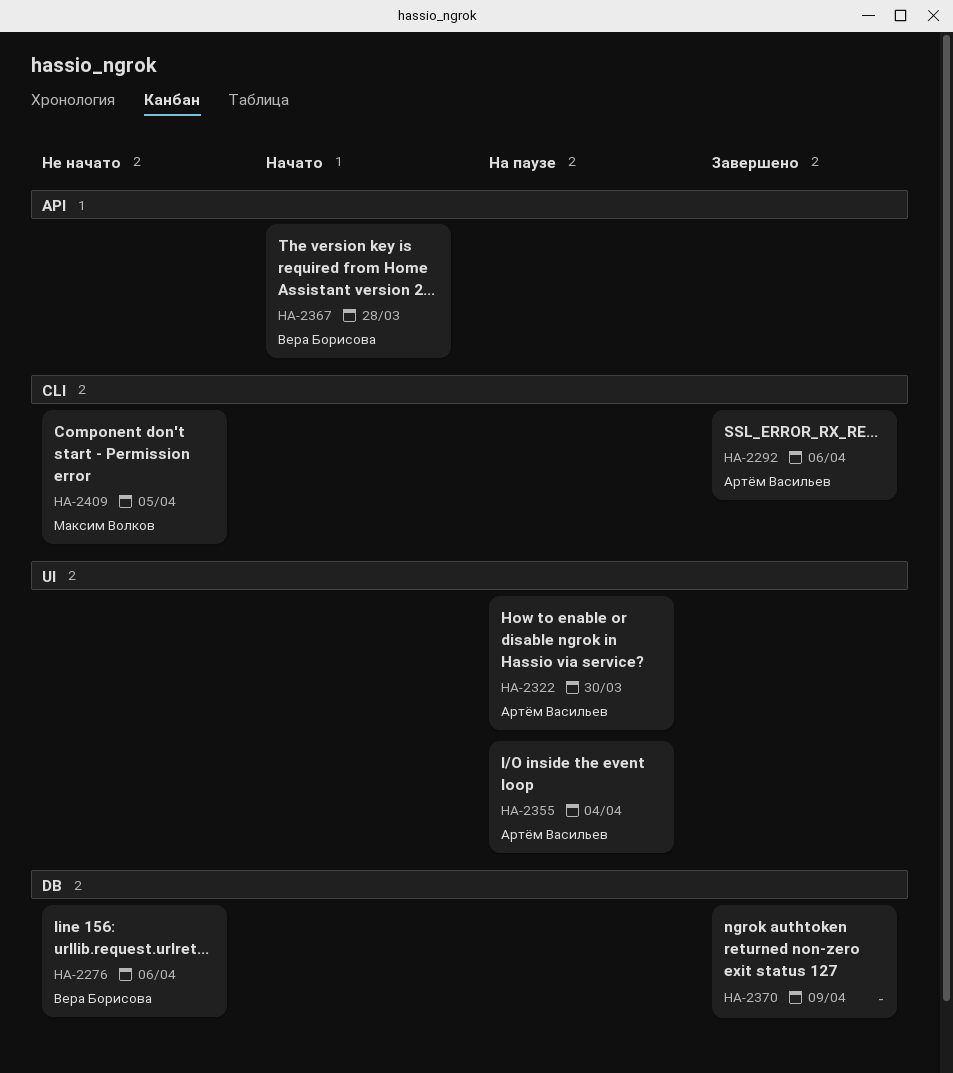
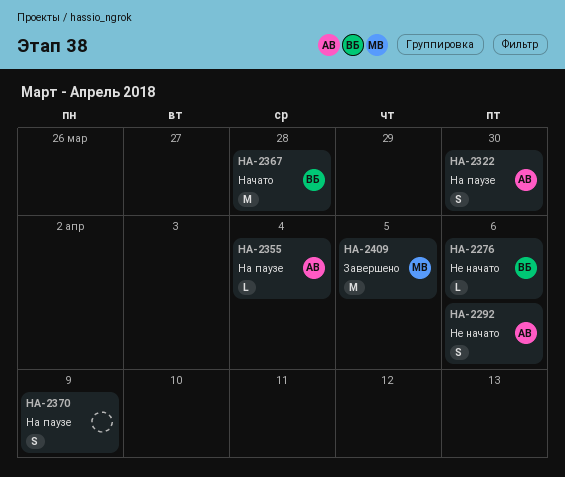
HA-2292, status: Завершено -> Не начато
HA-2370, status: Завершено -> На паузе
HA-2409, status: Не начато -> Завершено

